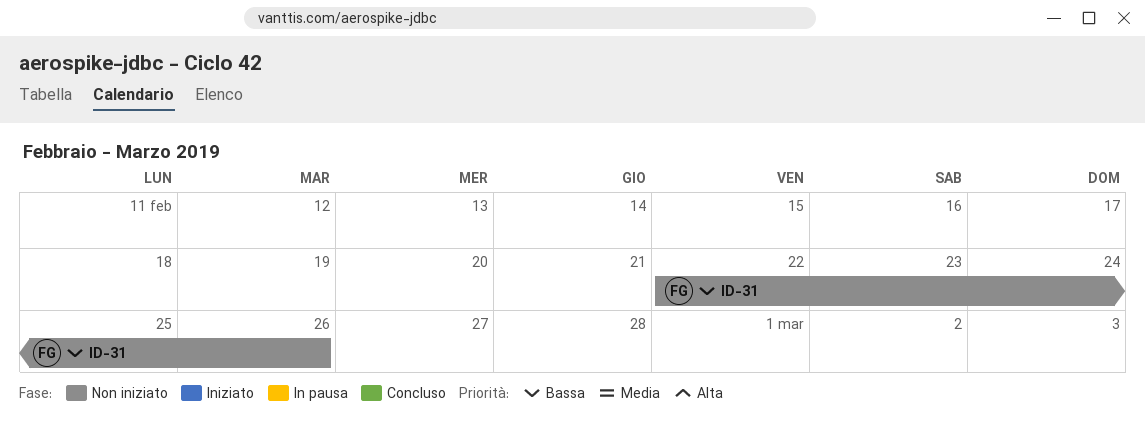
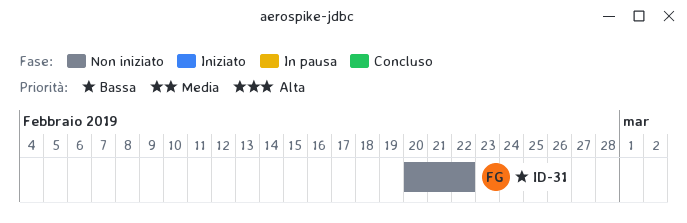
ID-31, start: Feb 22 -> Feb 20
ID-31, due: Feb 26 -> Feb 22

